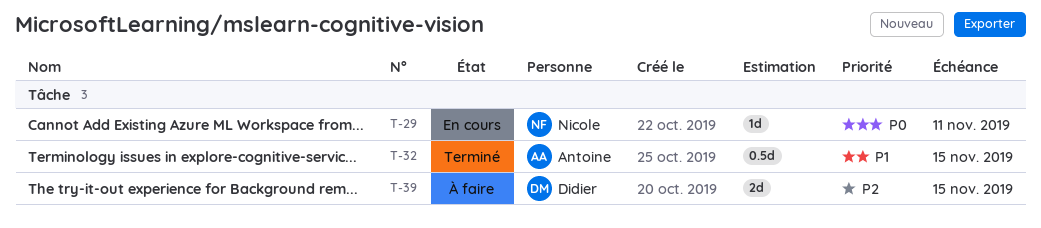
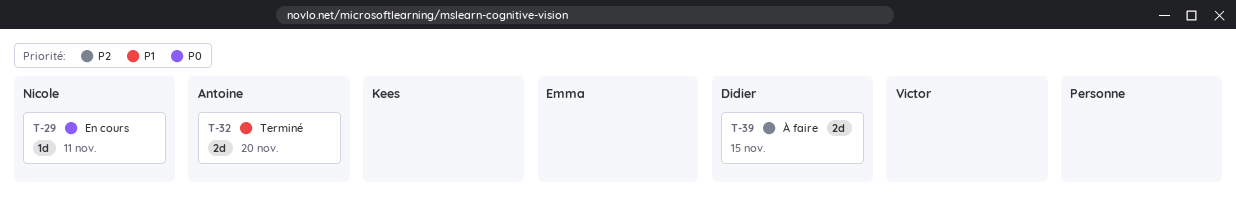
T-32, estimate: 0.5d -> 2d
T-32, due: Nov 15 -> Nov 20

